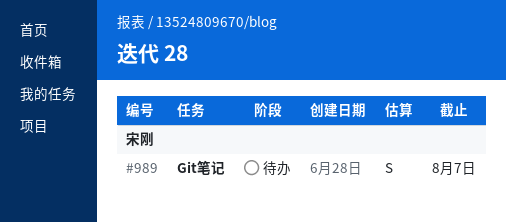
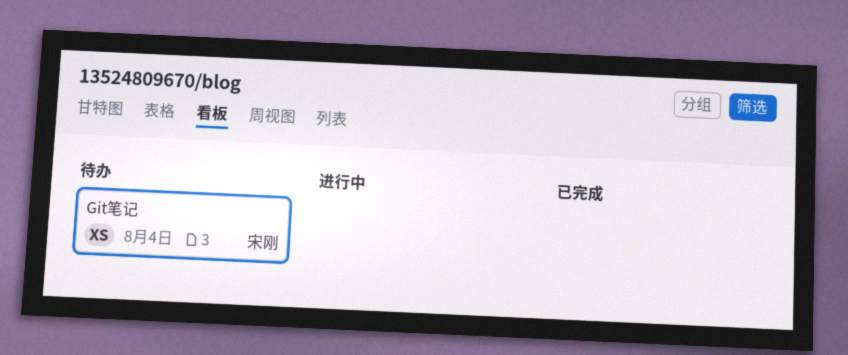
Git笔记, estimate: S -> XS
Git笔记, due: Aug 7 -> Aug 4

